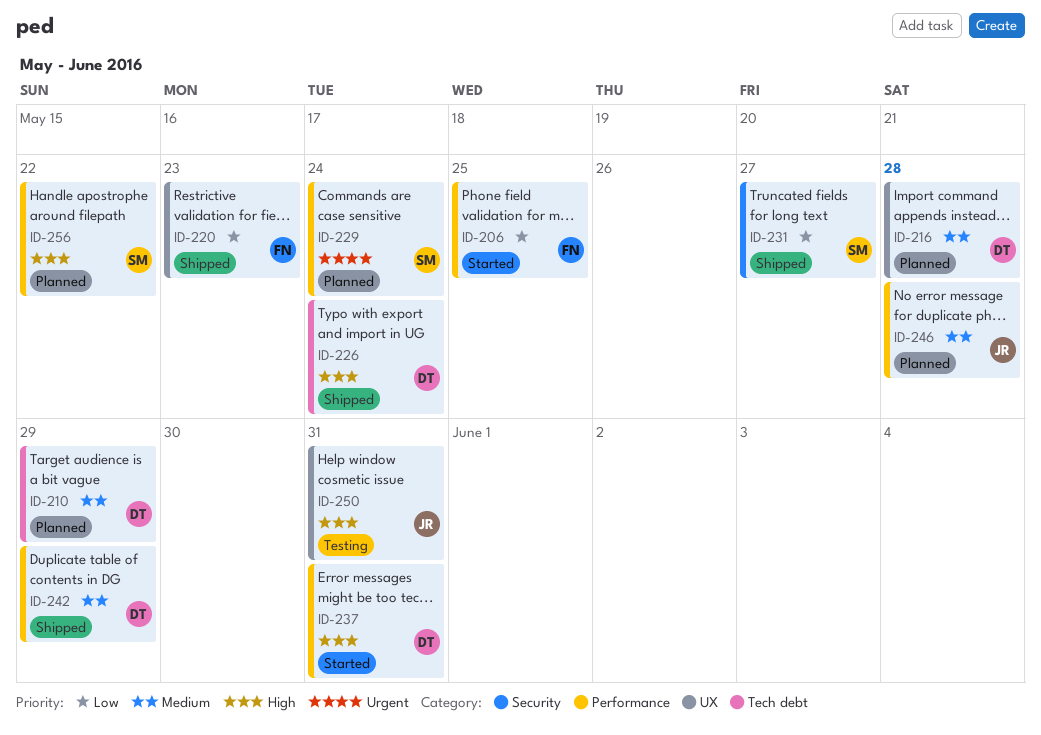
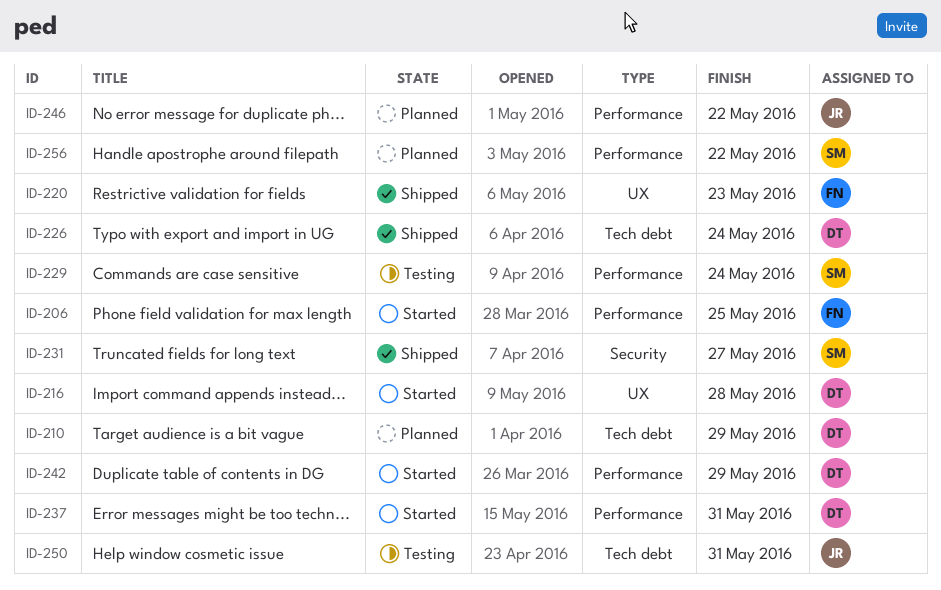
ID-216, status: Planned -> Started
ID-229, status: Planned -> Testing
ID-242, status: Shipped -> Started
ID-246, due: May 28 -> May 22
ID-250, label: UX -> Tech debt

